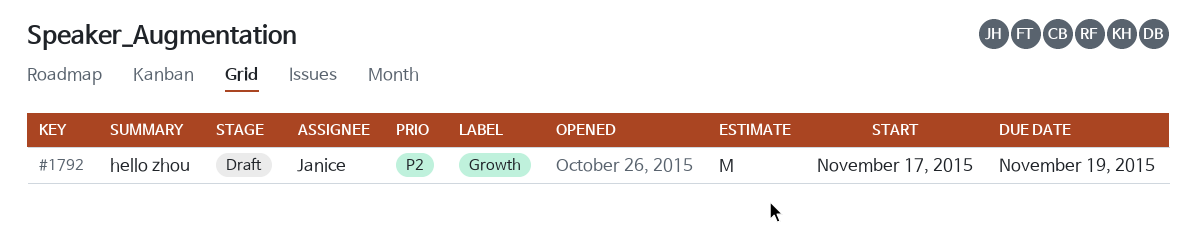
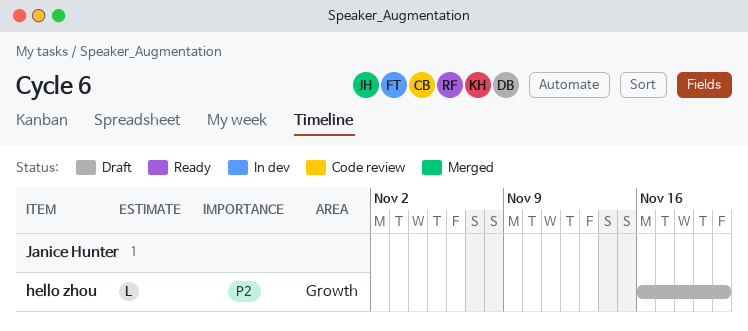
hello zhou, estimate: M -> L
hello zhou, start: Nov 17 -> Nov 16
hello zhou, due: Nov 19 -> Nov 20

